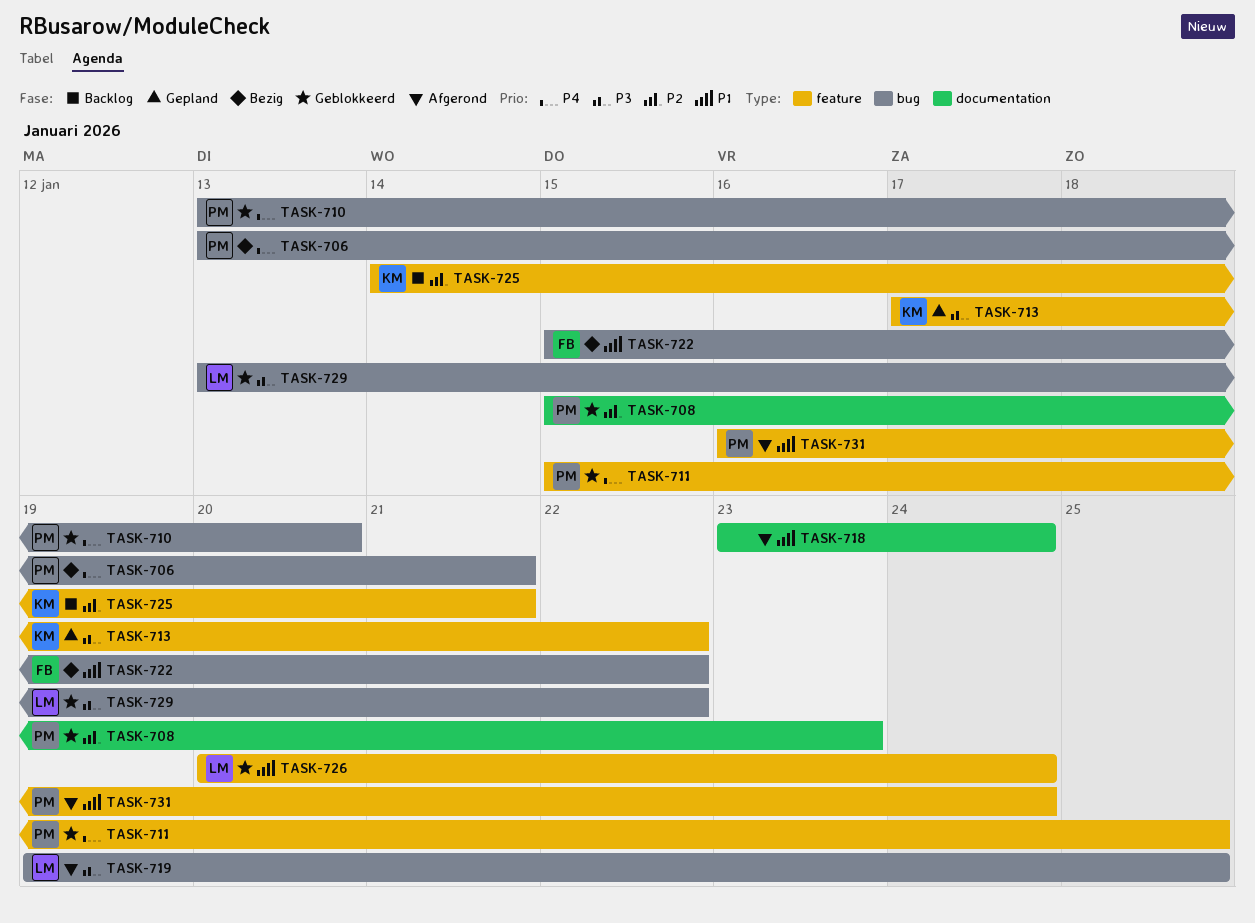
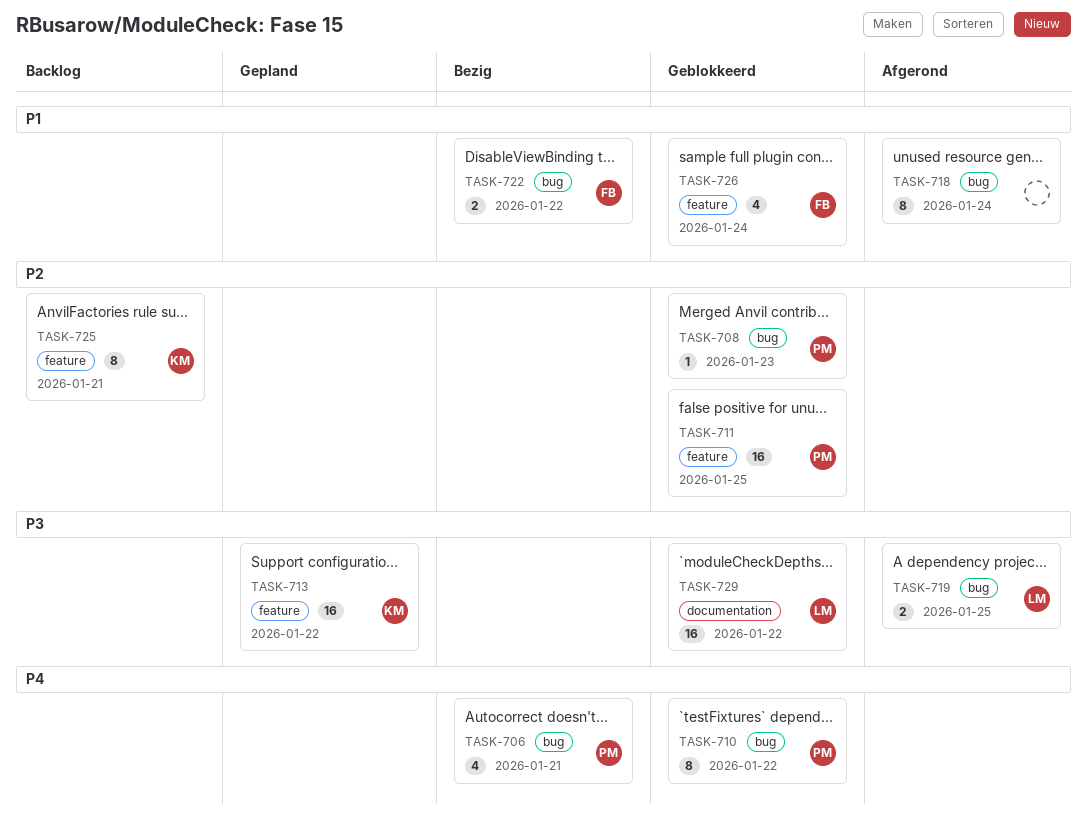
TASK-708, label: documentation -> bug
TASK-710, due: Jan 20 -> Jan 22
TASK-711, priority: P4 -> P2
TASK-718, label: documentation -> bug
TASK-726, owner: LM -> FB
TASK-729, label: bug -> documentation
TASK-731: present -> none

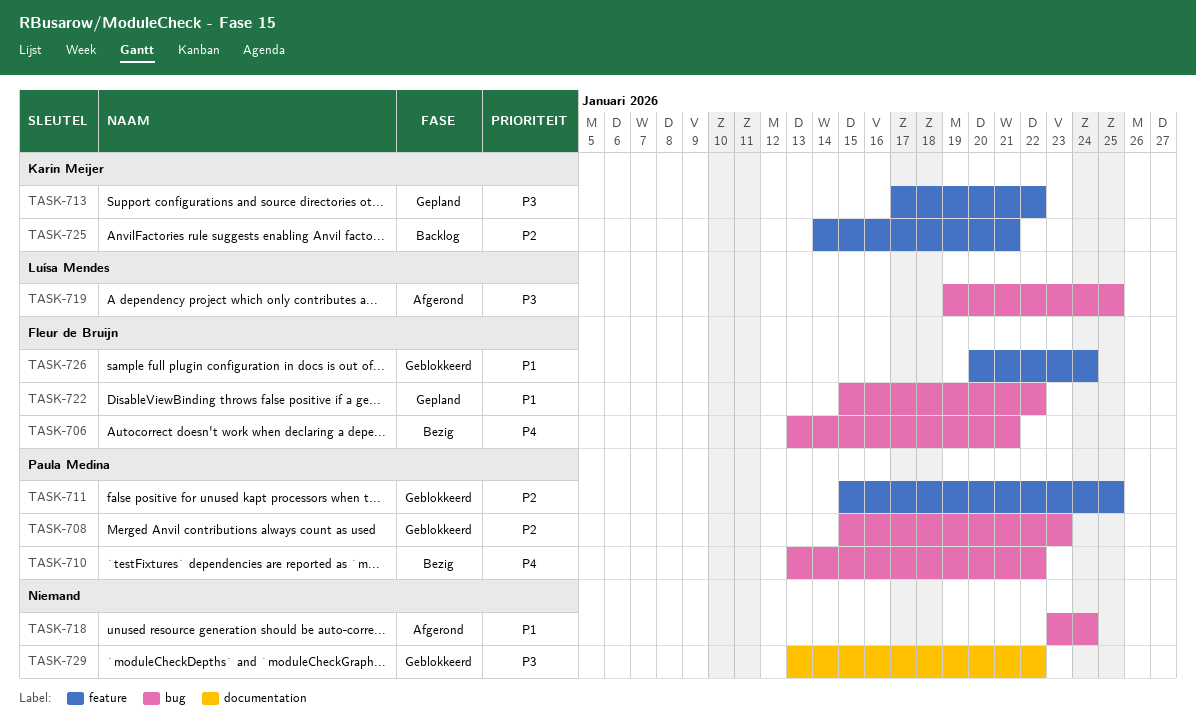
TASK-706, owner: Paula Medina -> Fleur de Bruijn
TASK-710, status: Geblokkeerd -> Bezig
TASK-722, status: Bezig -> Gepland
TASK-729, owner: Luísa Mendes -> none

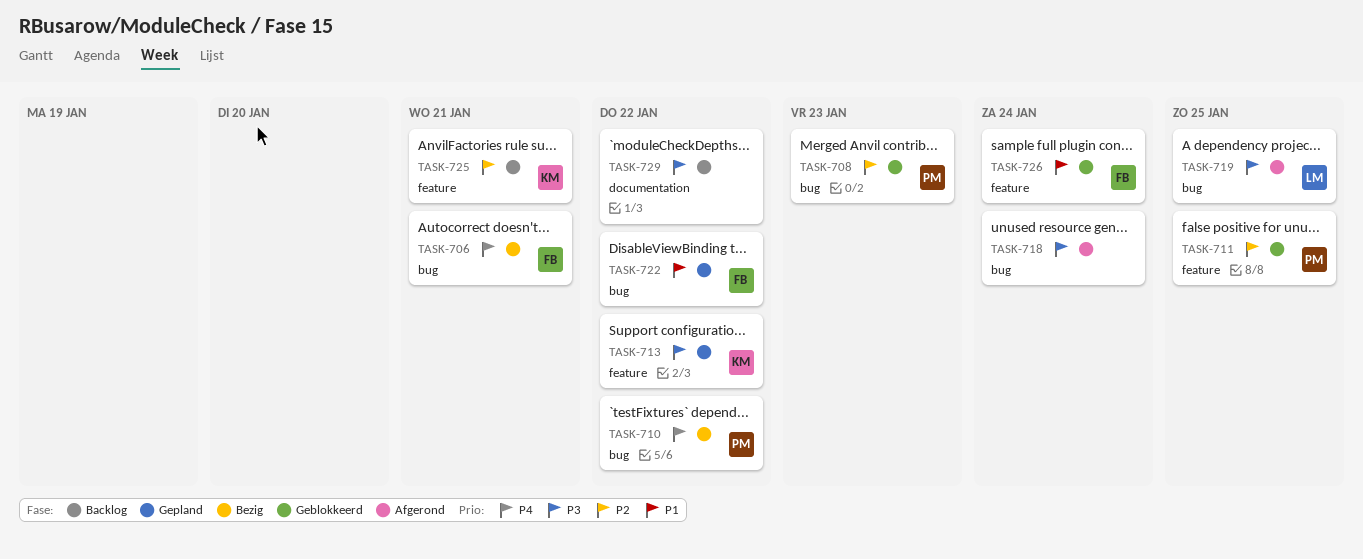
TASK-718, priority: P1 -> P3
TASK-729, status: Geblokkeerd -> Backlog

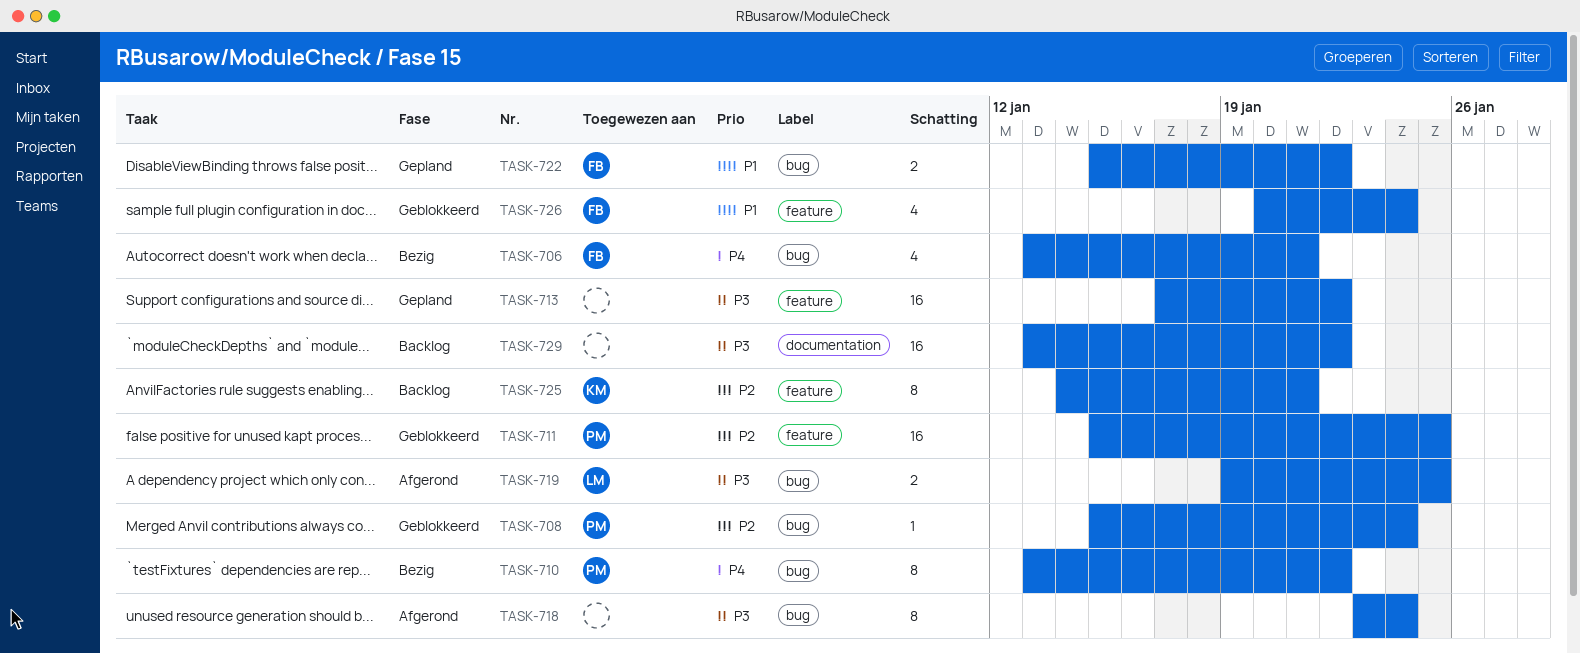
TASK-708, due: Jan 23 -> Jan 24
TASK-713, owner: KM -> none

